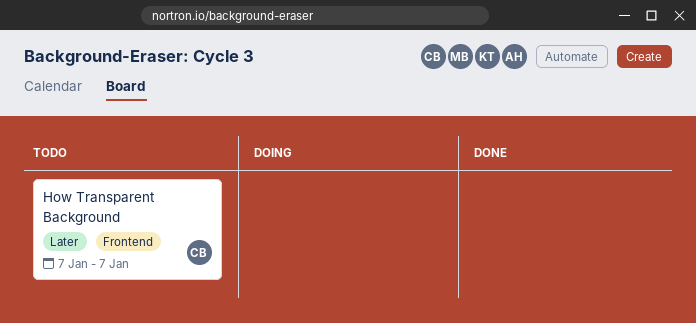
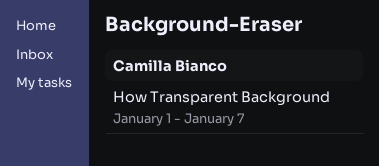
How Transparent Background, start: Jan 7 -> Jan 1

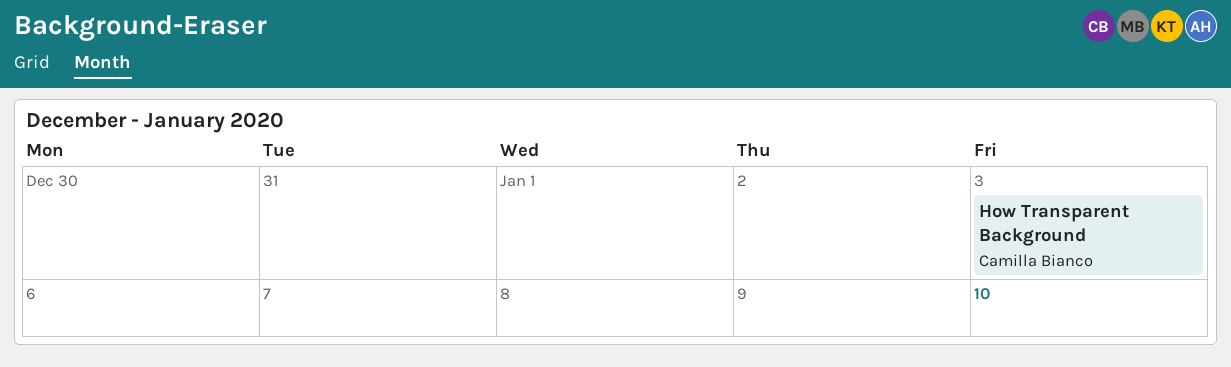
How Transparent Background, due: Jan 7 -> Jan 3

